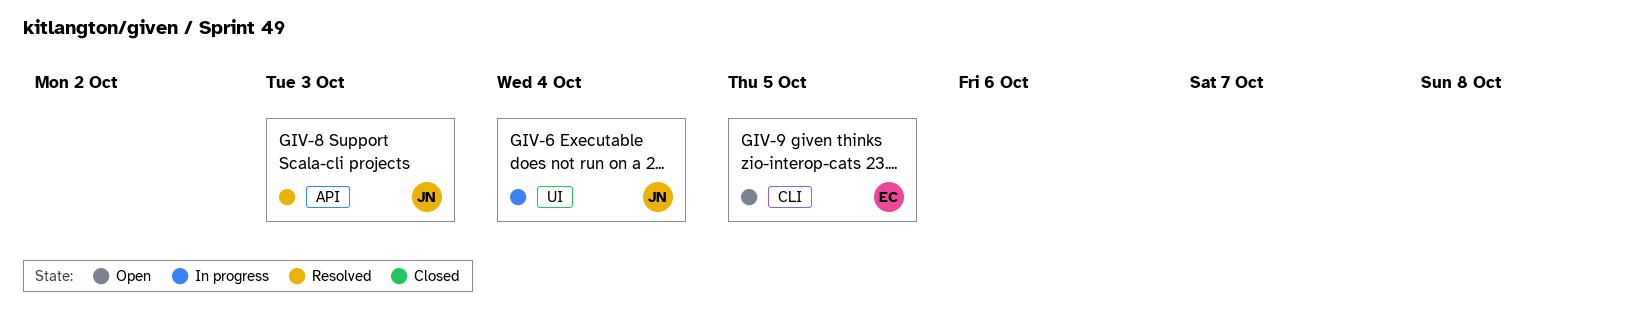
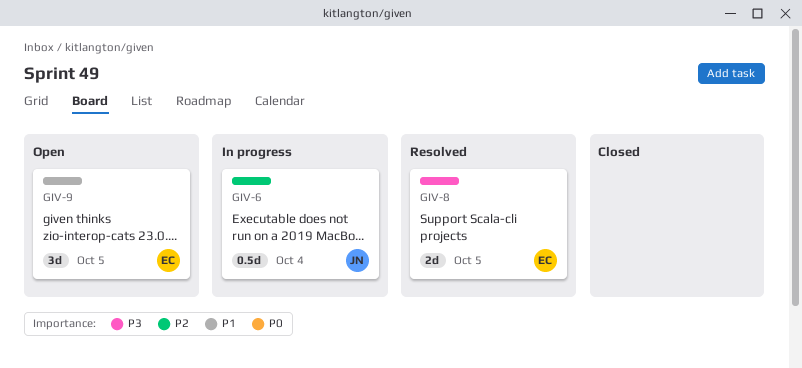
GIV-8, owner: JN -> EC
GIV-8, due: Oct 3 -> Oct 5

